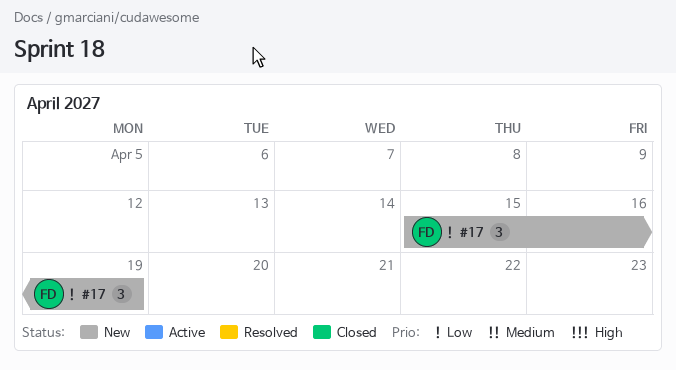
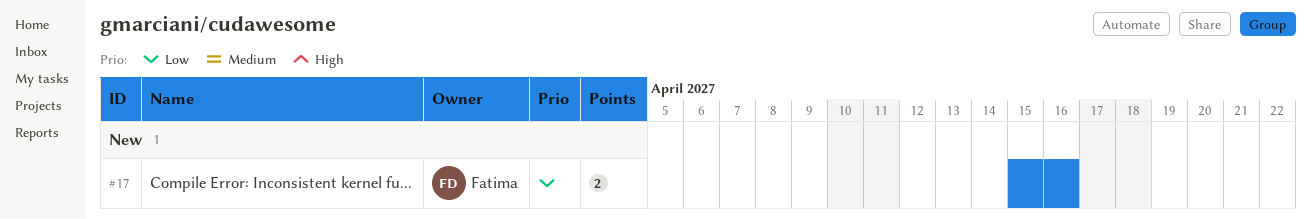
#17, estimate: 3 -> 2
#17, due: Apr 19 -> Apr 16

